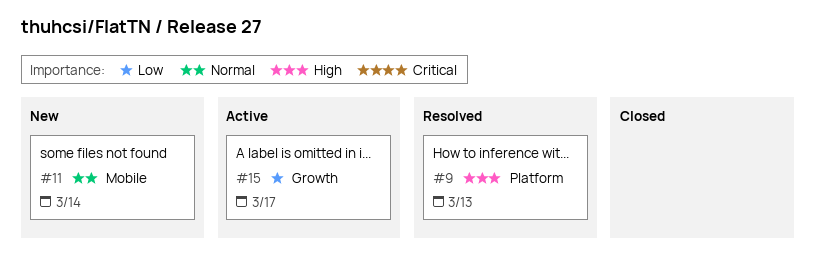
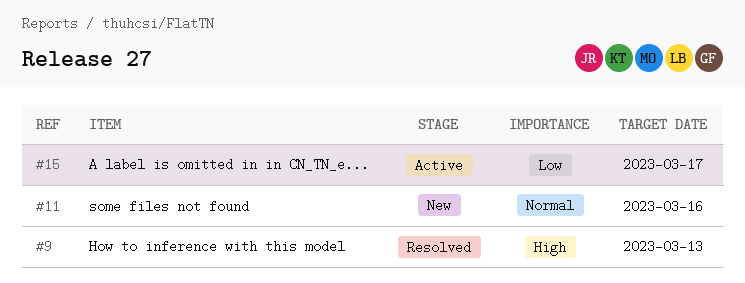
#11, due: Mar 14 -> Mar 16

